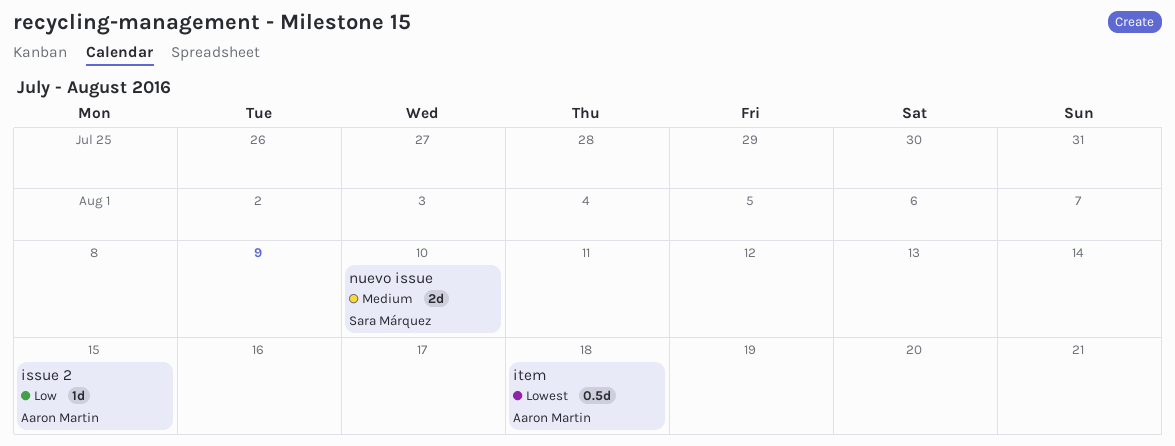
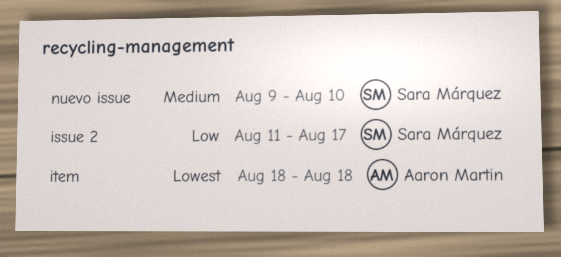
issue 2, owner: Aaron Martin -> Sara Márquez
issue 2, due: Aug 15 -> Aug 17

